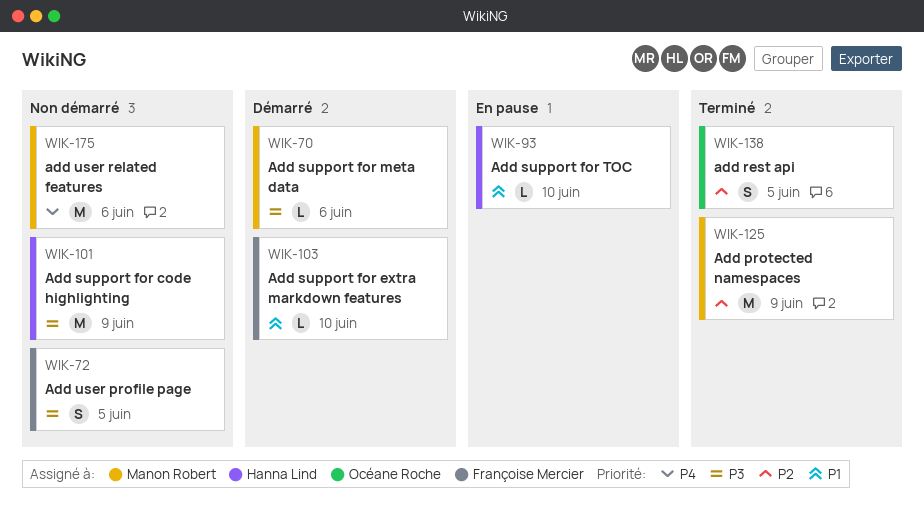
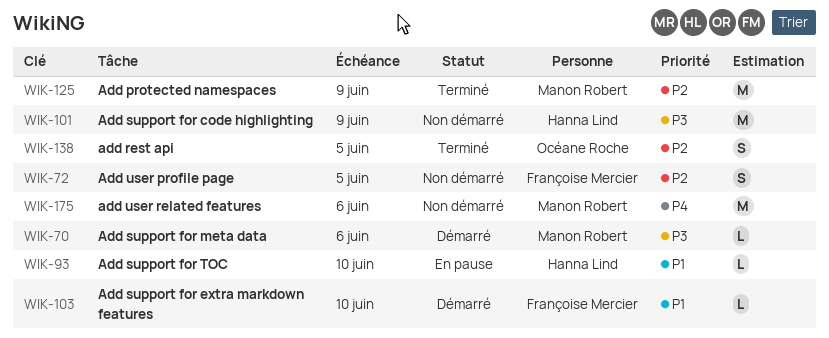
WIK-72, priority: P3 -> P2

